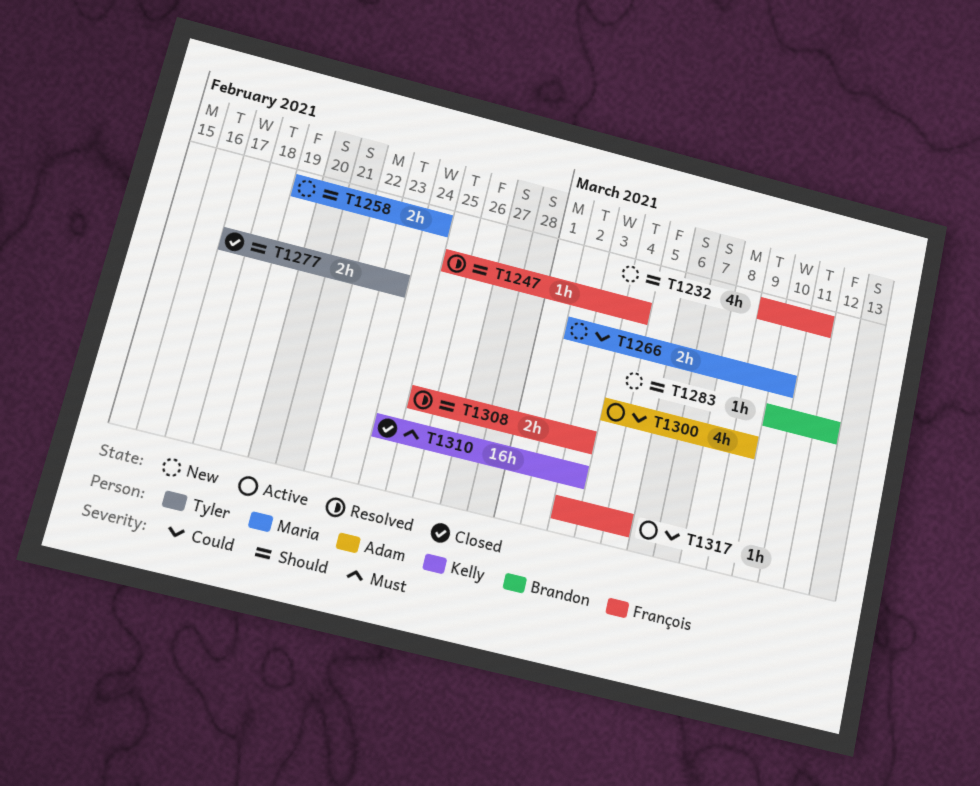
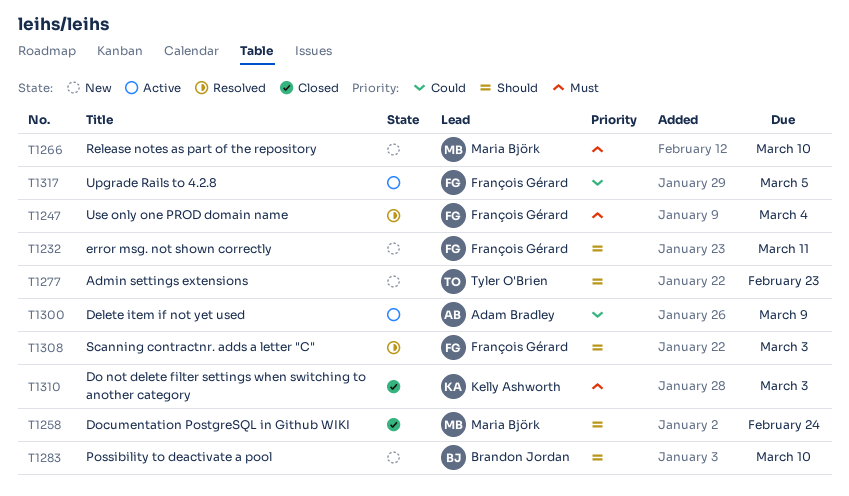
T1247, priority: Should -> Must
T1258, status: New -> Closed
T1266, priority: Could -> Must
T1277, status: Closed -> New
T1283, due: Mar 12 -> Mar 10

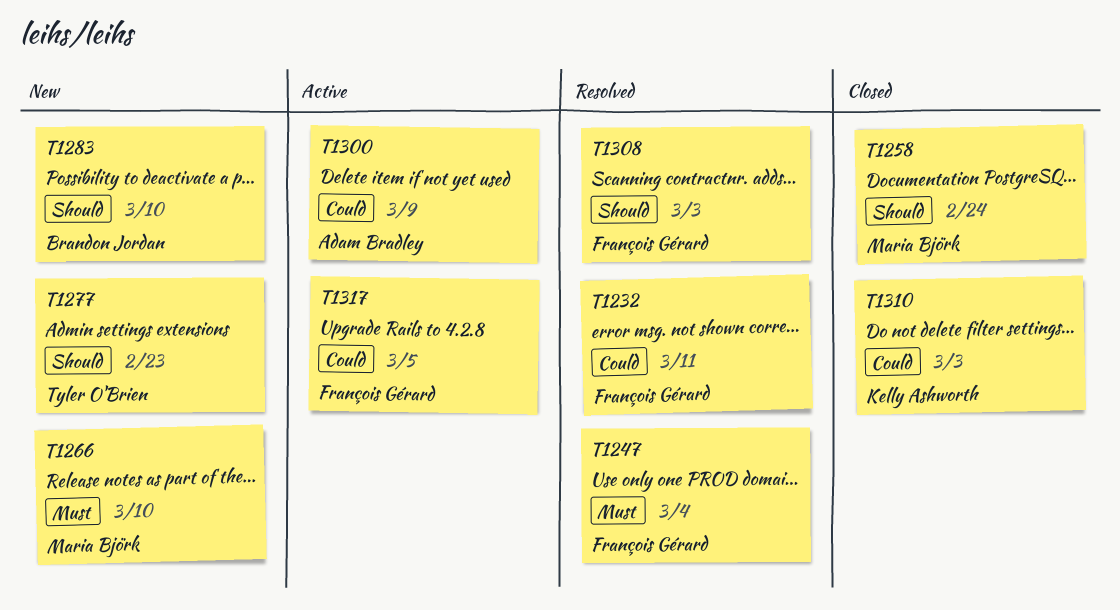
T1232, status: New -> Resolved
T1232, priority: Should -> Could
T1310, priority: Must -> Could

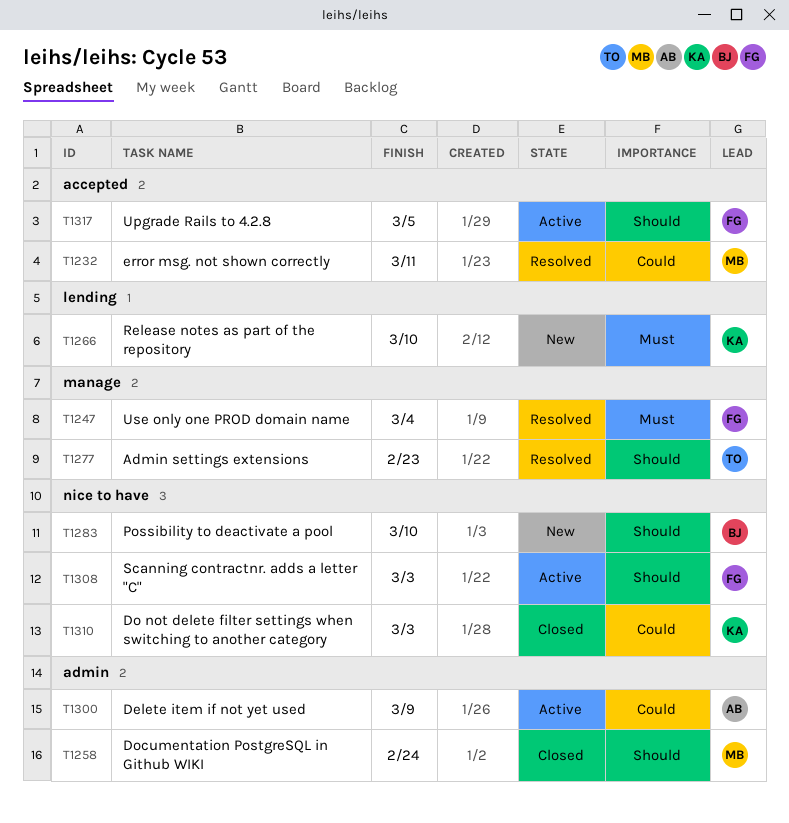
T1232, owner: François Gérard -> Maria Björk
T1266, owner: Maria Björk -> Kelly Ashworth
T1277, status: New -> Resolved
T1308, status: Resolved -> Active
T1317, priority: Could -> Should

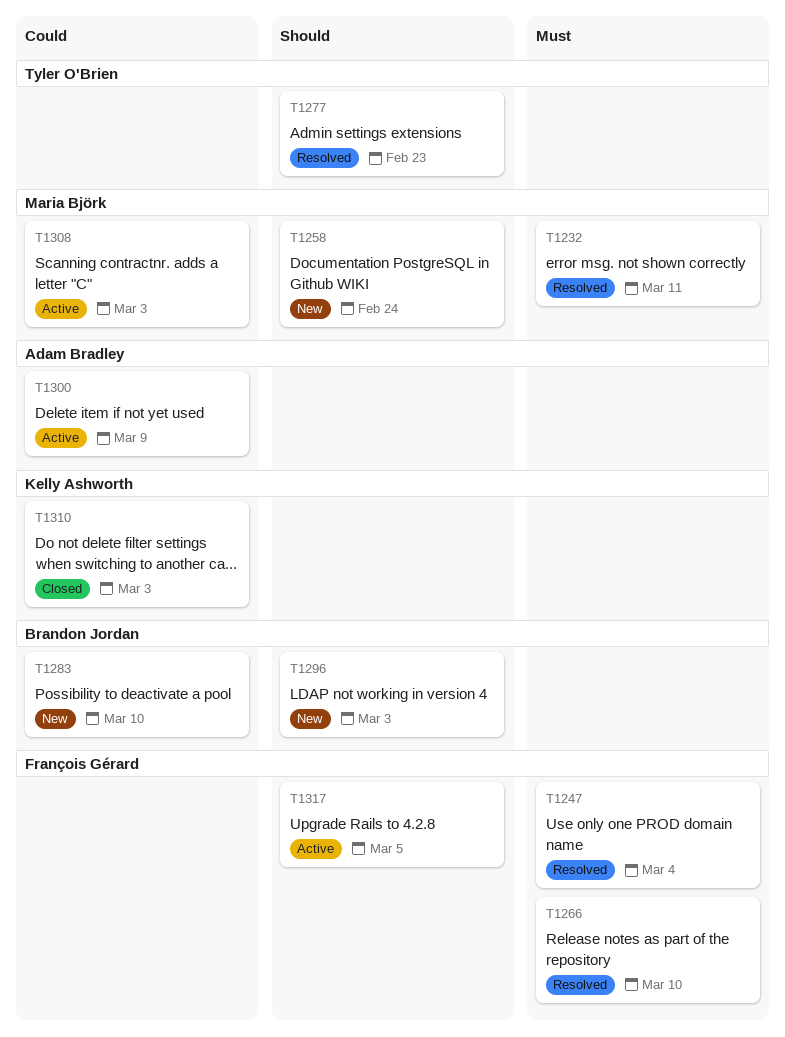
T1232, priority: Could -> Must
T1258, status: Closed -> New
T1266, status: New -> Resolved
T1266, owner: Kelly Ashworth -> François Gérard
T1283, priority: Should -> Could
T1296: none -> present
T1308, owner: François Gérard -> Maria Björk
T1308, priority: Should -> Could

